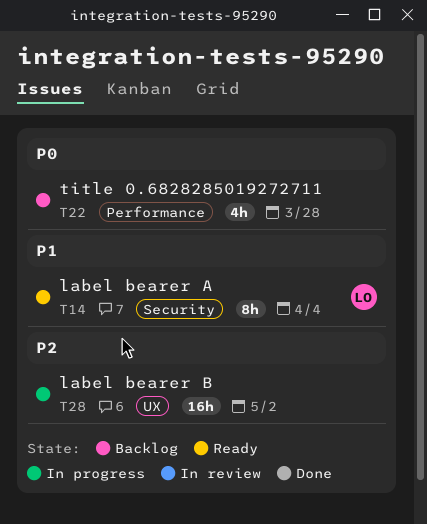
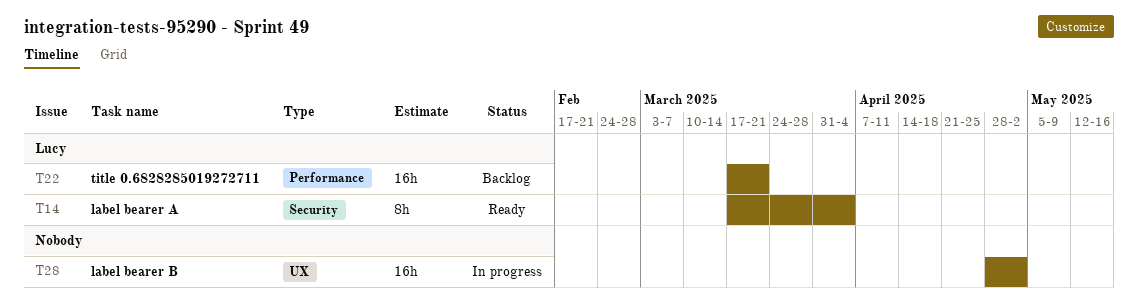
T22, owner: none -> Lucy
T22, estimate: 4h -> 16h
T22, due: Mar 28 -> Mar 21

